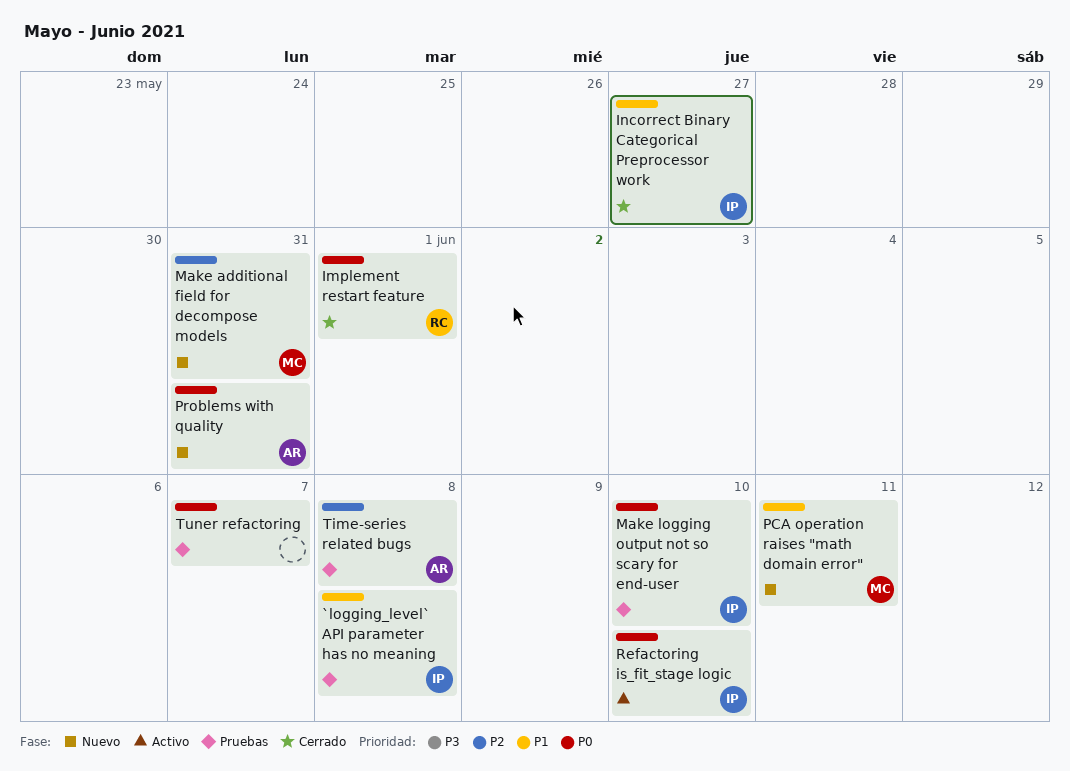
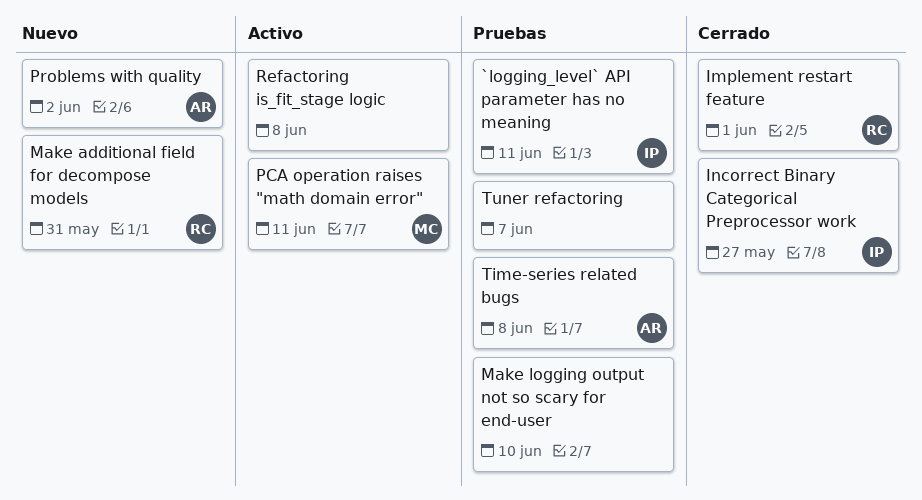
`logging_level` API parameter has no meaning, due: Jun 8 -> Jun 11
Make additional field for decompose models, owner: MC -> RC
Make logging output not so scary for end-user, owner: IP -> none
PCA operation raises "math domain error", status: Nuevo -> Activo
Problems with quality, due: May 31 -> Jun 2
Refactoring is_fit_stage logic, owner: IP -> none
Refactoring is_fit_stage logic, due: Jun 10 -> Jun 8

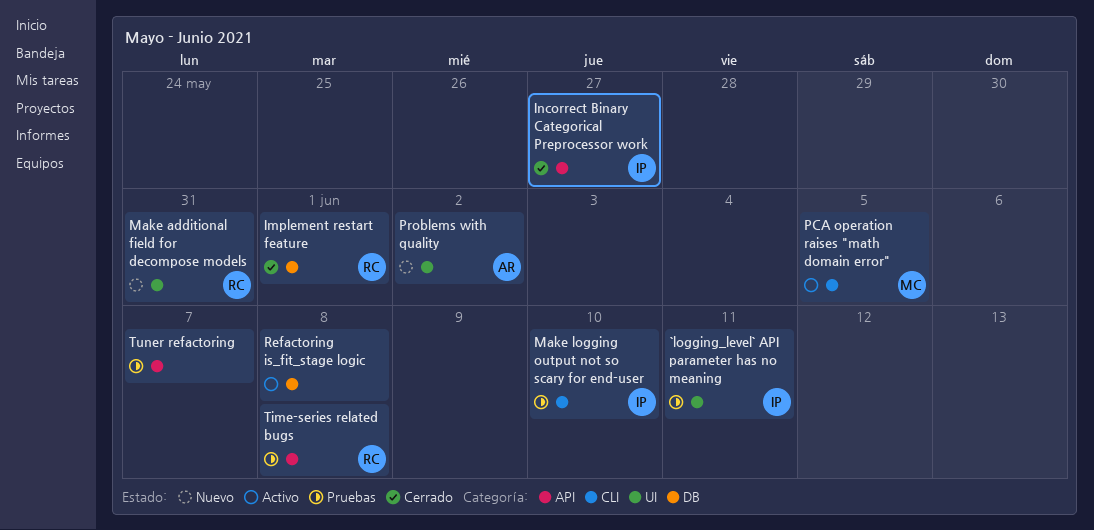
Make logging output not so scary for end-user, owner: none -> IP
PCA operation raises "math domain error", due: Jun 11 -> Jun 5
Time-series related bugs, owner: AR -> RC

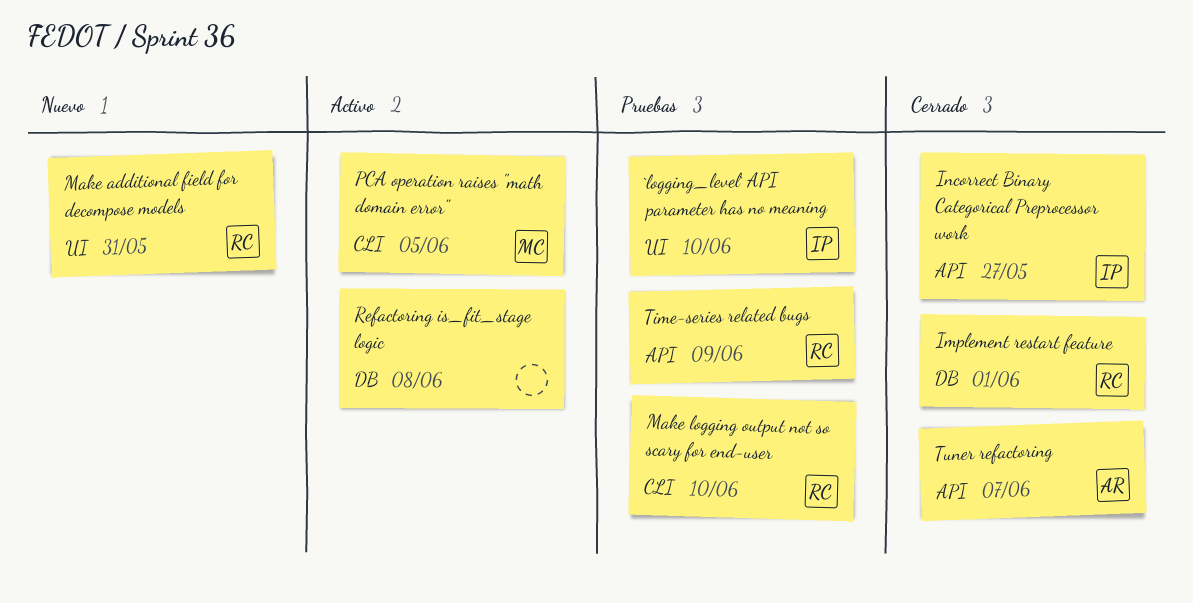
`logging_level` API parameter has no meaning, due: Jun 11 -> Jun 10
Make logging output not so scary for end-user, owner: IP -> RC
Problems with quality: present -> none
Time-series related bugs, due: Jun 8 -> Jun 9
Tuner refactoring, status: Pruebas -> Cerrado
Tuner refactoring, owner: none -> AR

